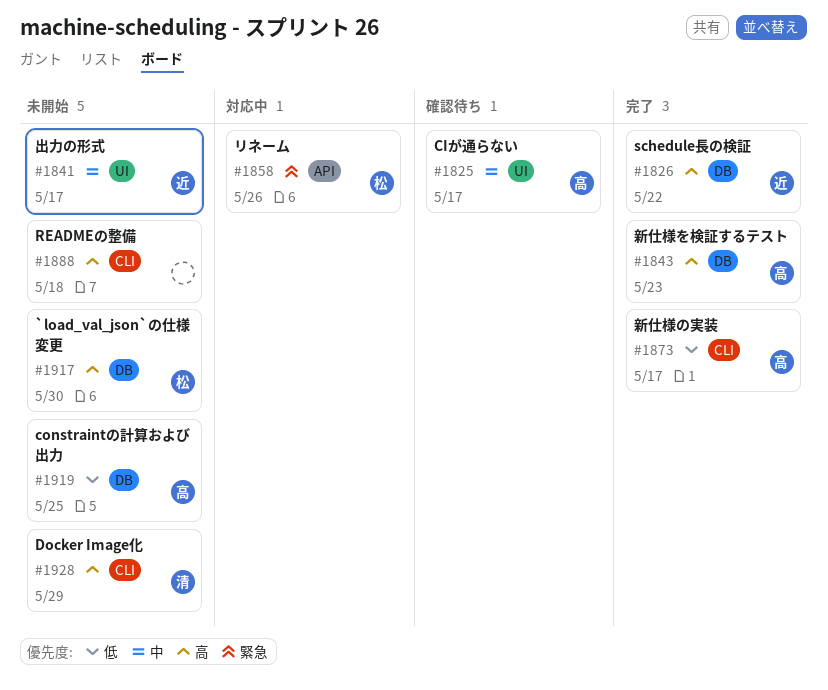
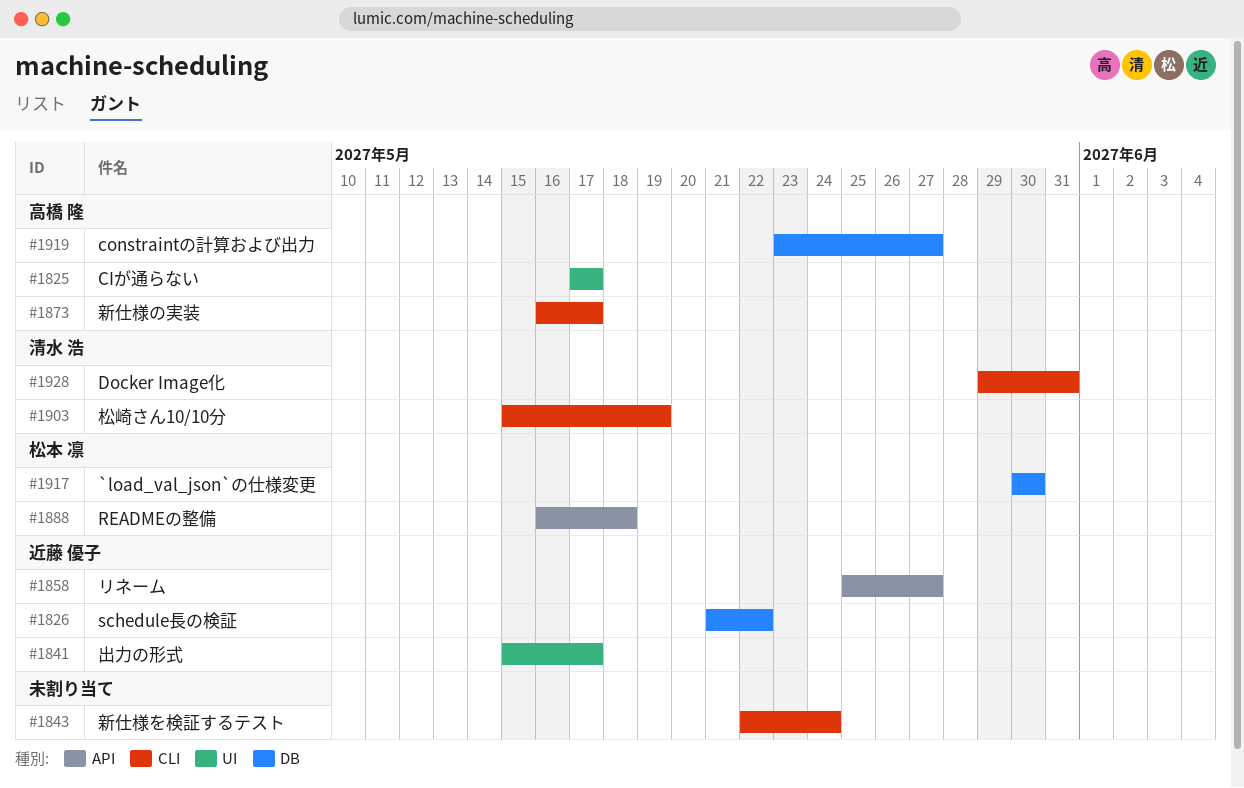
#1843, owner: 高橋 隆 -> none
#1843, label: DB -> CLI
#1843, due: May 23 -> May 24
#1858, owner: 松本 凛 -> 近藤 優子
#1858, due: May 26 -> May 27
#1888, owner: none -> 松本 凛
#1888, label: CLI -> API
#1903: none -> present
#1919, due: May 25 -> May 27
#1928, due: May 29 -> May 31

